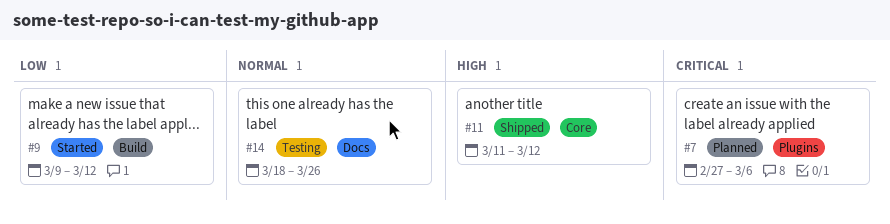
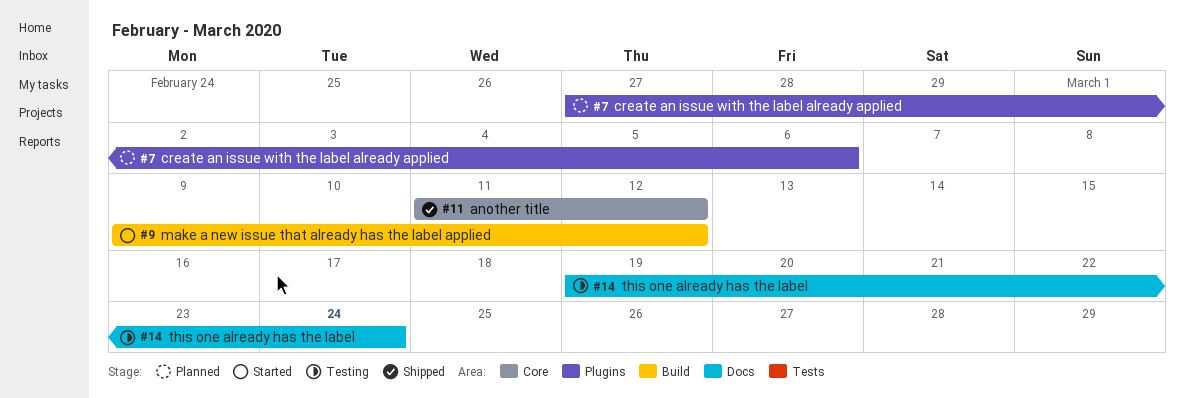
#14, start: Mar 18 -> Mar 19
#14, due: Mar 26 -> Mar 24

